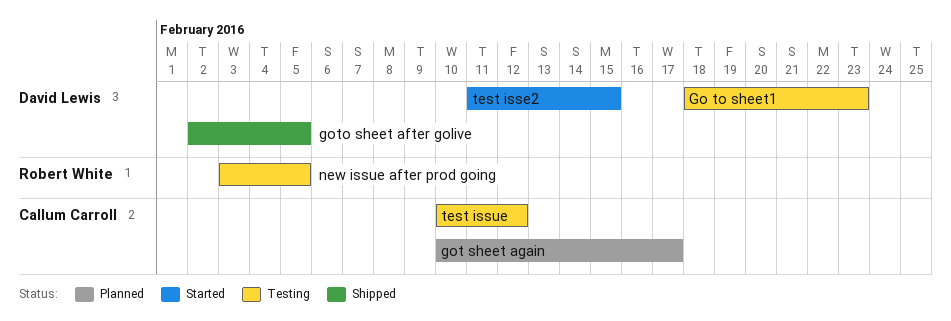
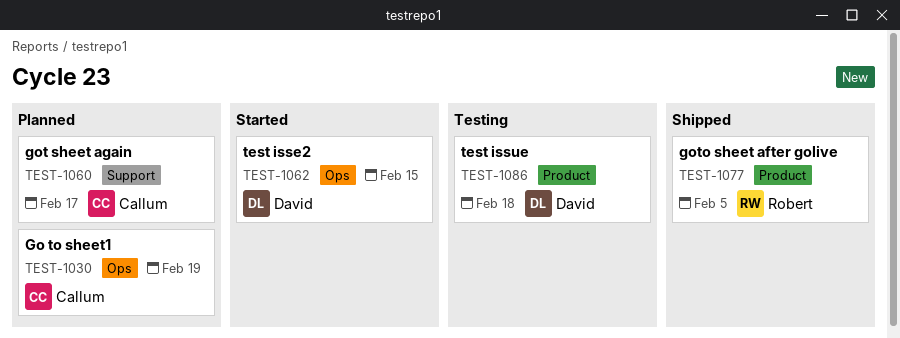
Go to sheet1, status: Testing -> Planned
Go to sheet1, owner: David Lewis -> Callum Carroll
Go to sheet1, due: Feb 23 -> Feb 19
goto sheet after golive, owner: David Lewis -> Robert White
new issue after prod going: present -> none
test issue, owner: Callum Carroll -> David Lewis
test issue, due: Feb 12 -> Feb 18

